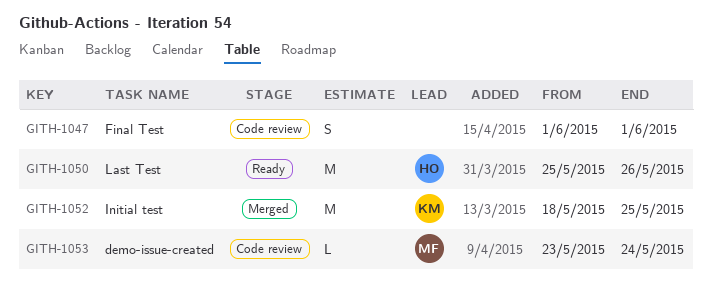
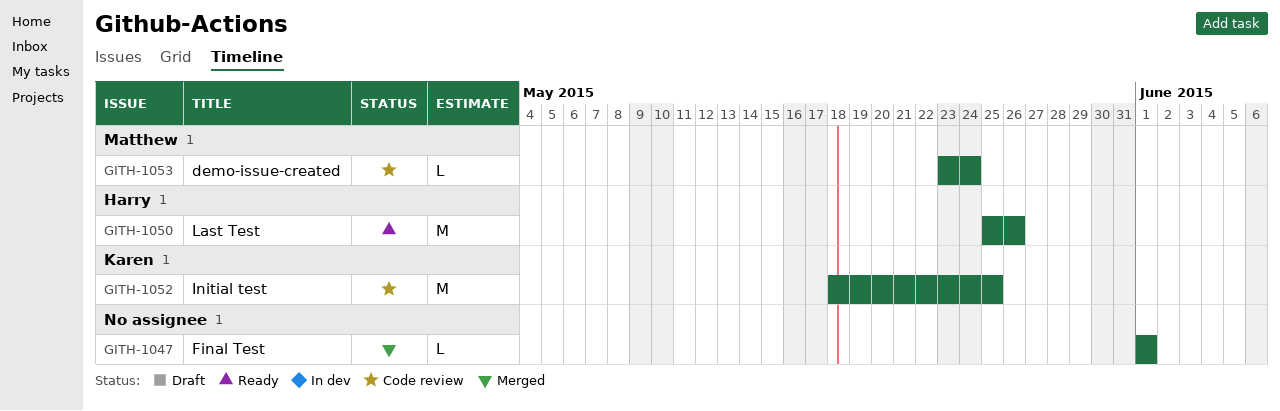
GITH-1047, status: Code review -> Merged
GITH-1047, estimate: S -> L
GITH-1052, status: Merged -> Code review

